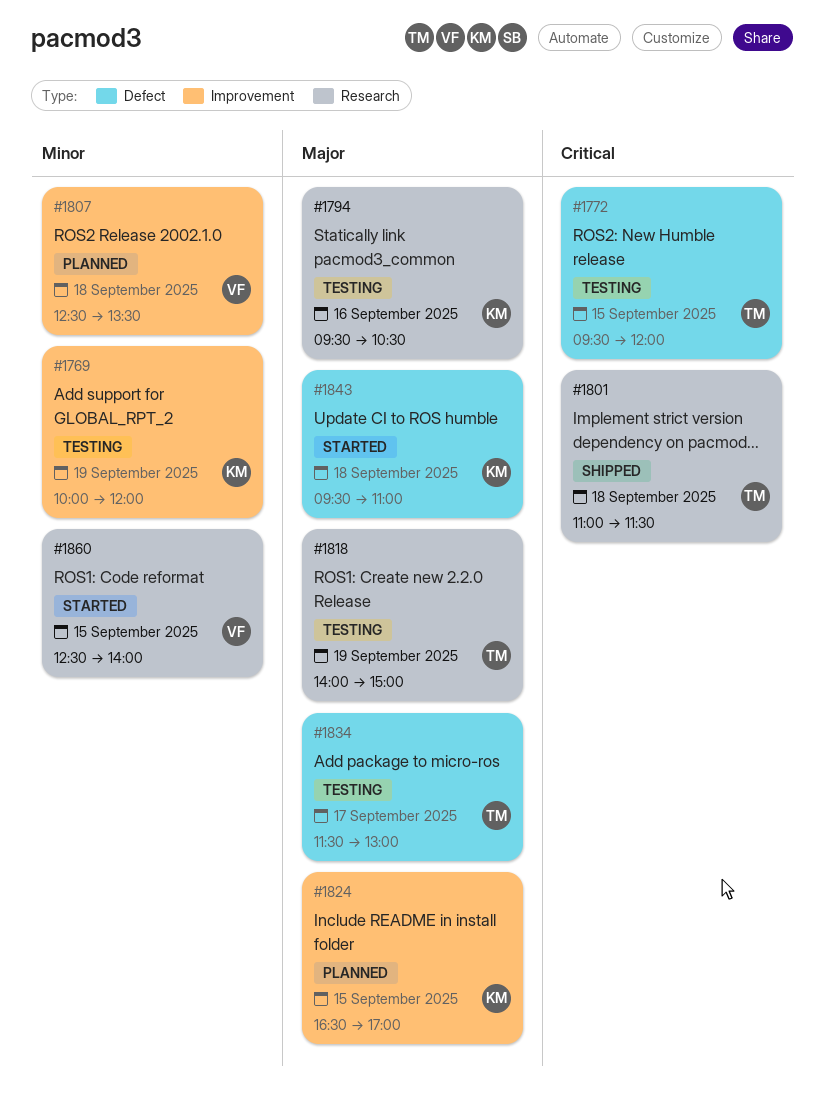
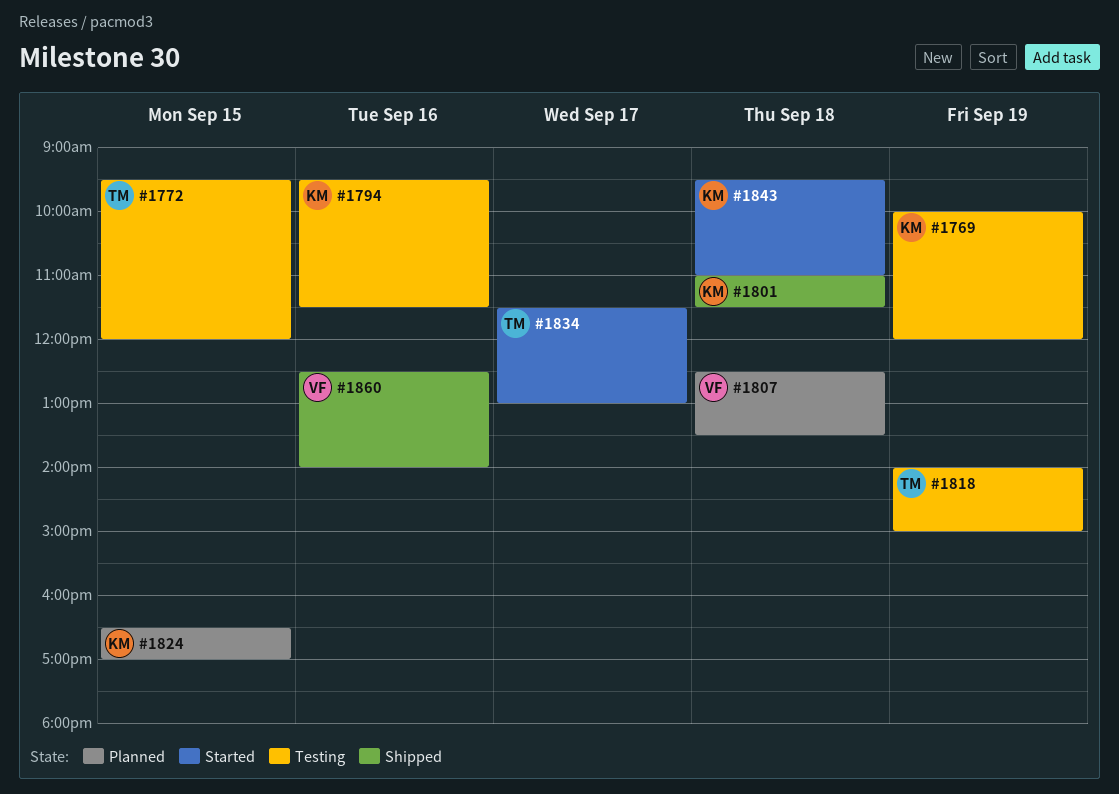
#1794, ends: 10:30 -> 11:30
#1801, owner: TM -> KM
#1834, status: Testing -> Started
#1860, status: Started -> Shipped
#1860, day: Sep 15 -> Sep 16

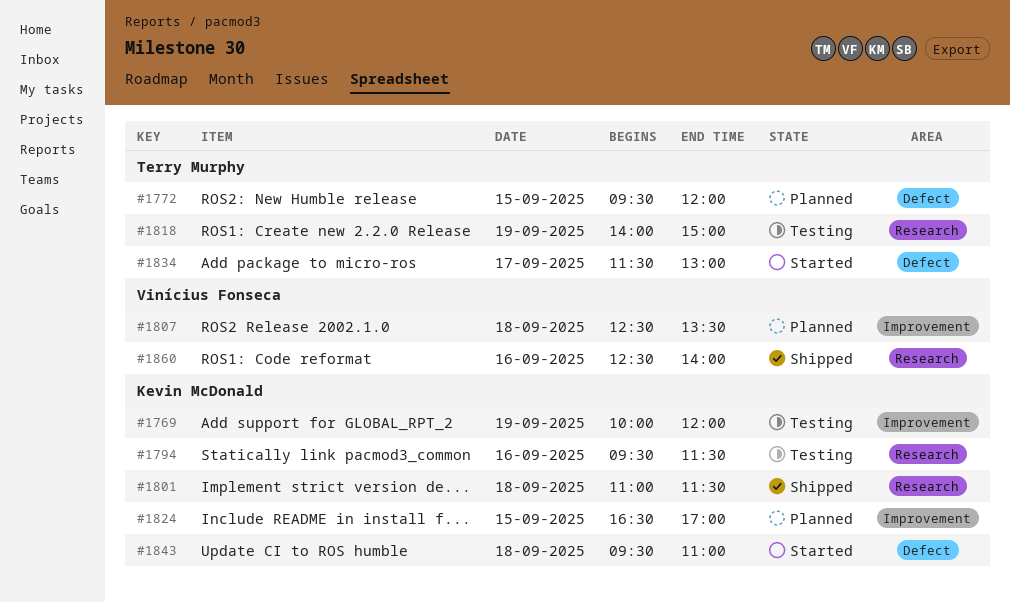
#1772, status: Testing -> Planned

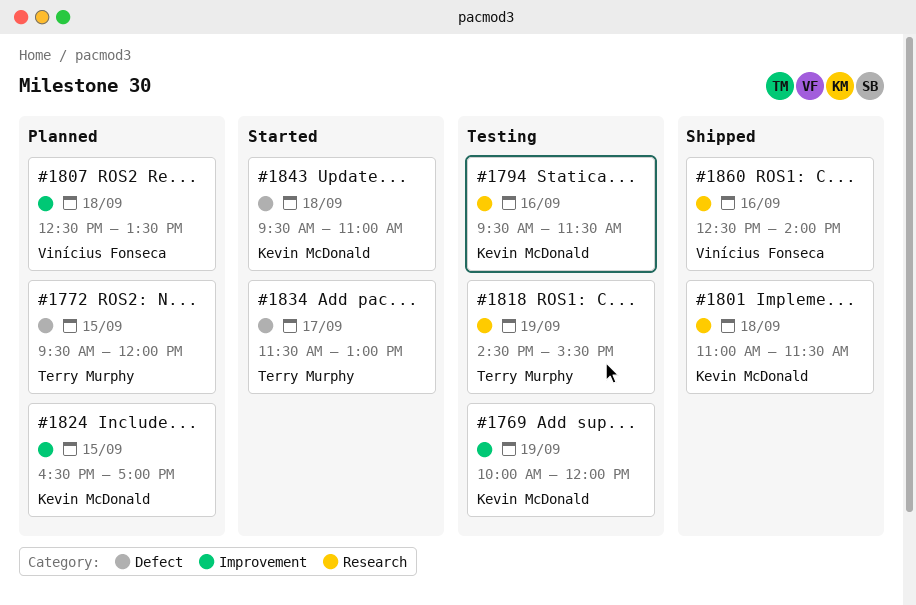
#1818, begins: 14:00 -> 14:30
#1818, ends: 15:00 -> 15:30

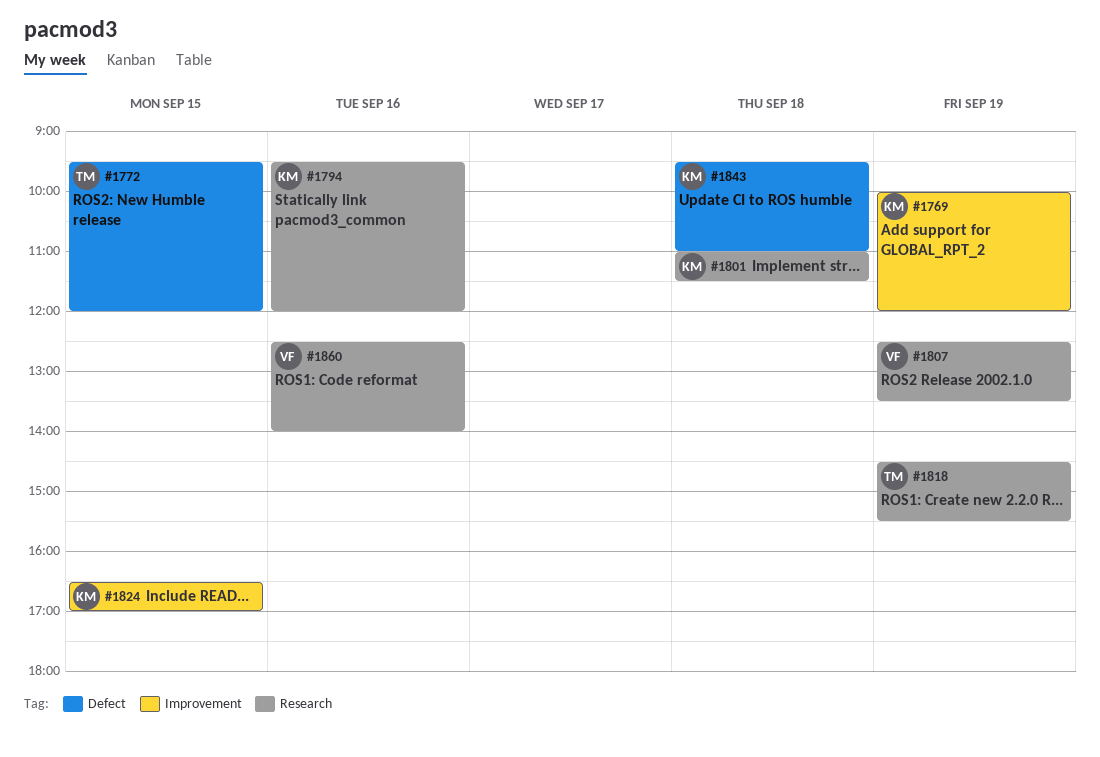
#1794, ends: 11:30 -> 12:00
#1807, label: Improvement -> Research
#1807, day: Sep 18 -> Sep 19
#1834: present -> none

